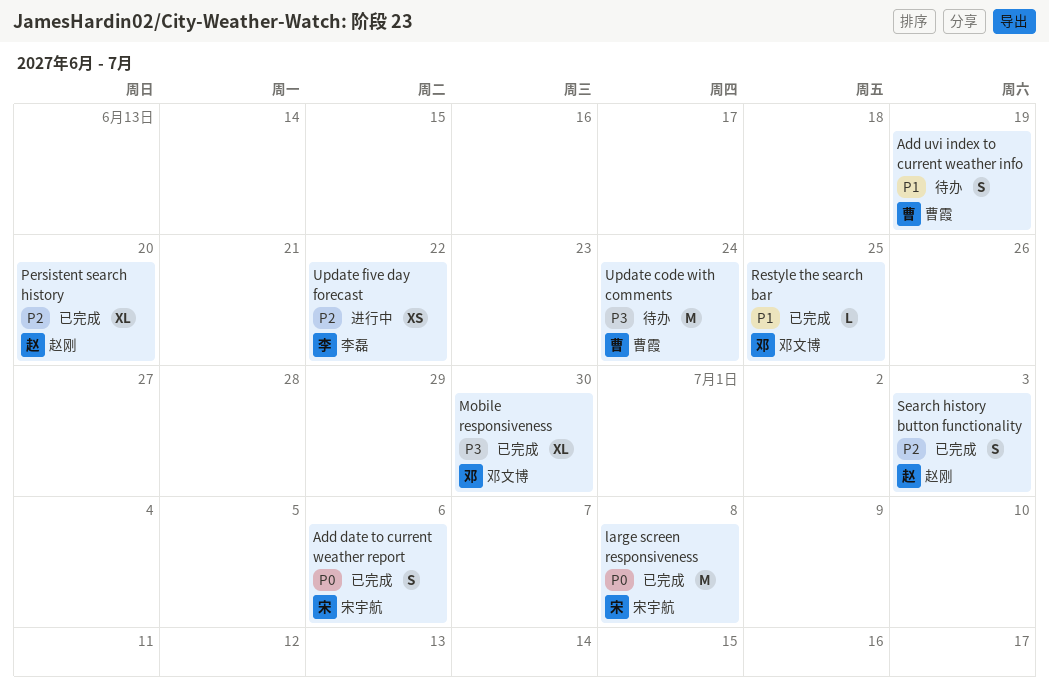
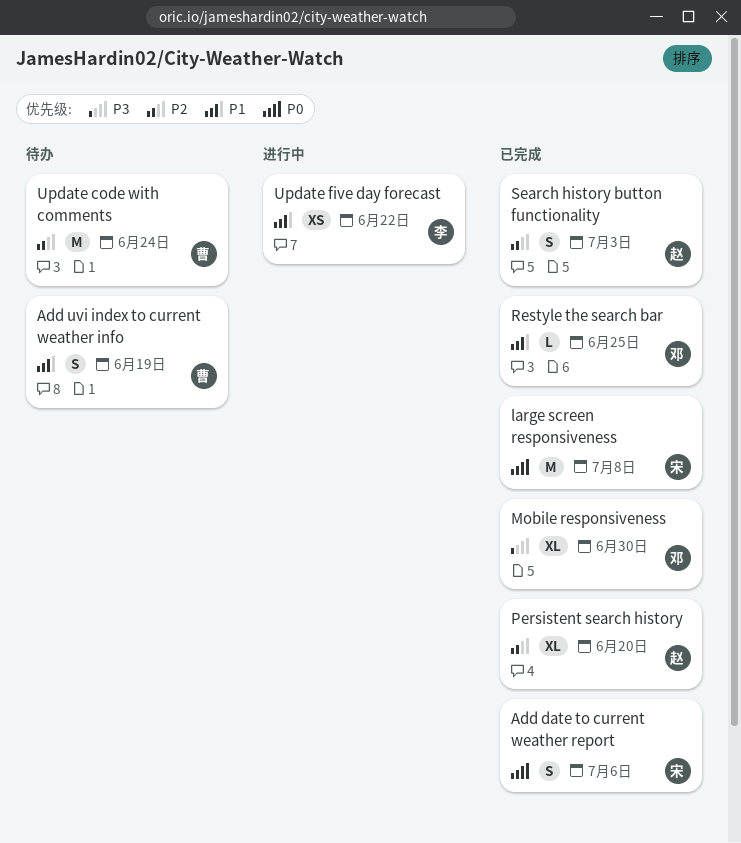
Update code with comments, priority: P3 -> P2
Update five day forecast, priority: P2 -> P1

